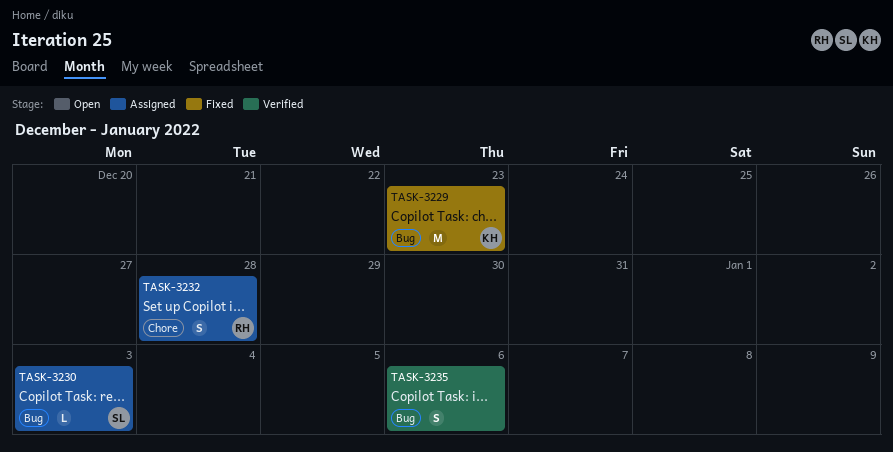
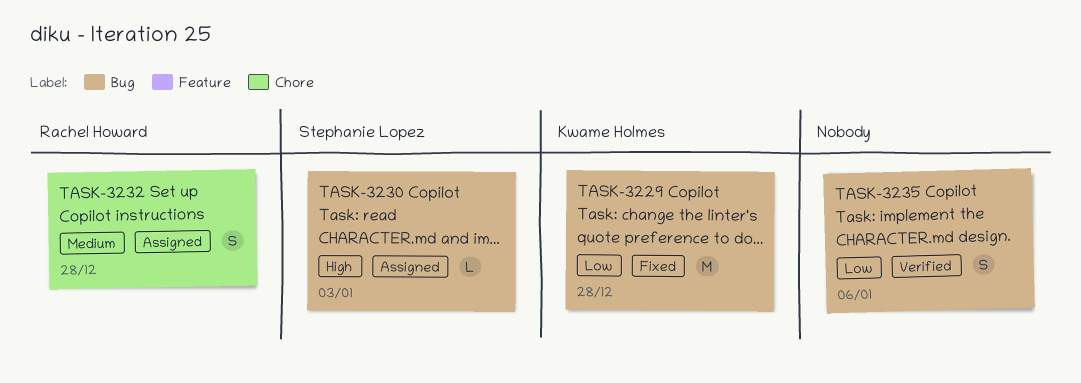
TASK-3229, due: Dec 23 -> Dec 28

